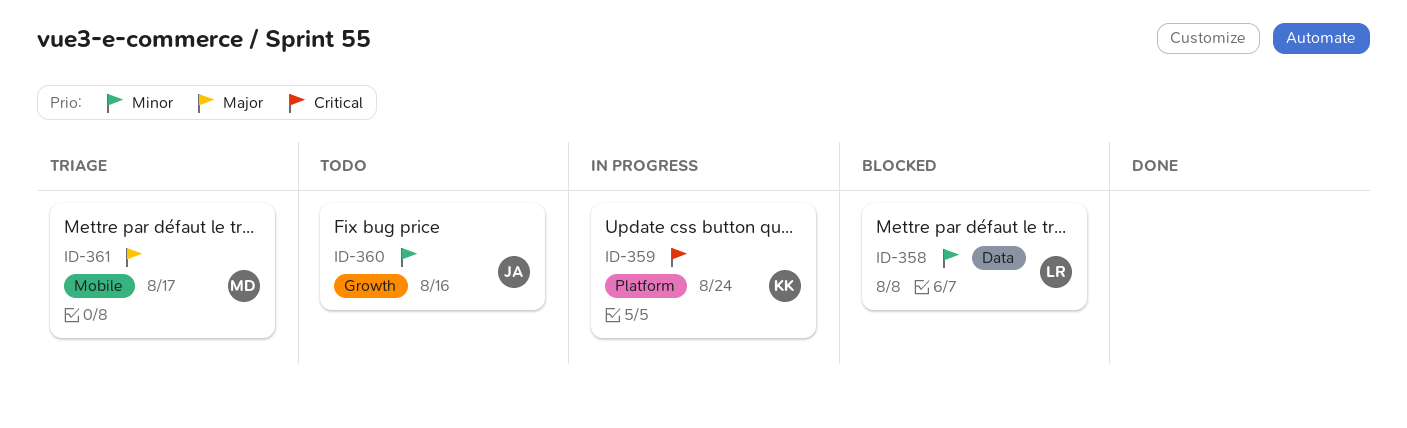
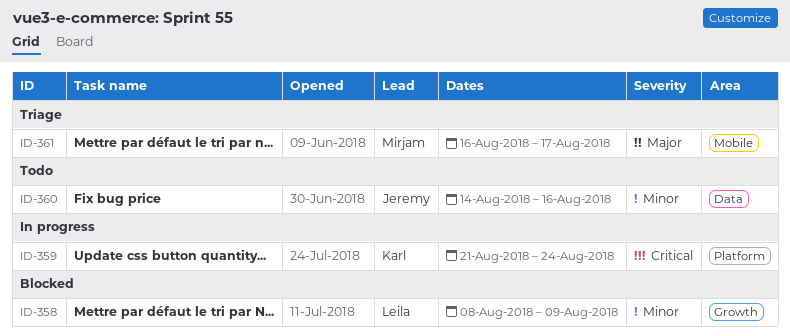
ID-358, label: Data -> Growth
ID-358, due: Aug 8 -> Aug 9
ID-360, label: Growth -> Data

